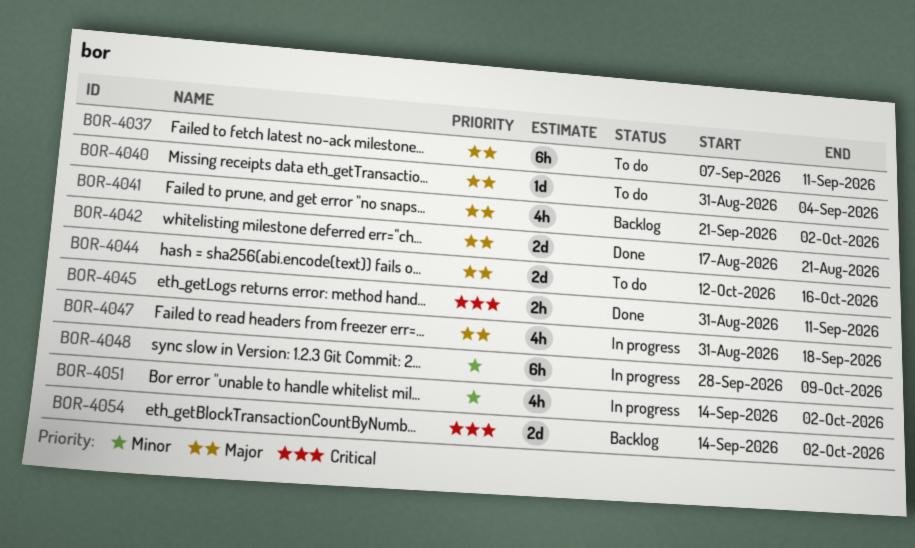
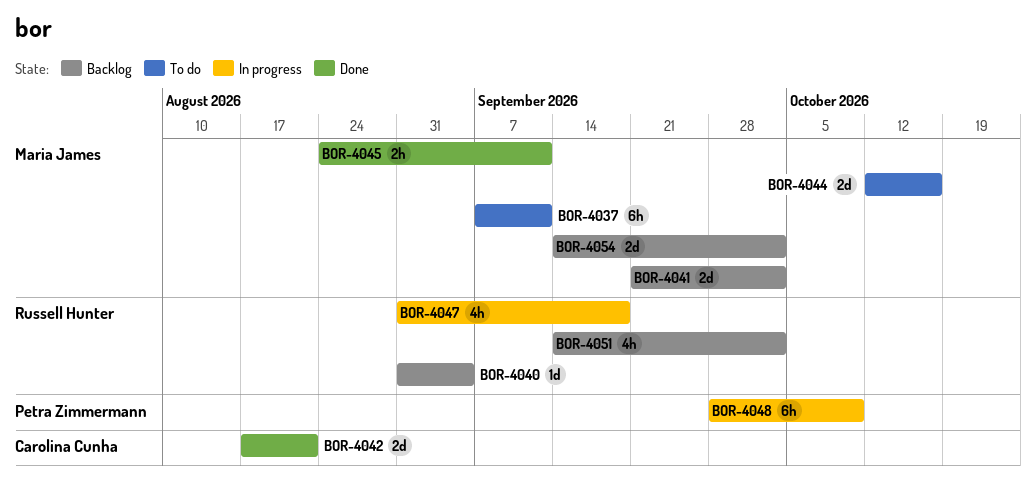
BOR-4040, status: To do -> Backlog
BOR-4041, estimate: 4h -> 2d
BOR-4045, start: Aug 31 -> Aug 24
BOR-4051, status: In progress -> Backlog

